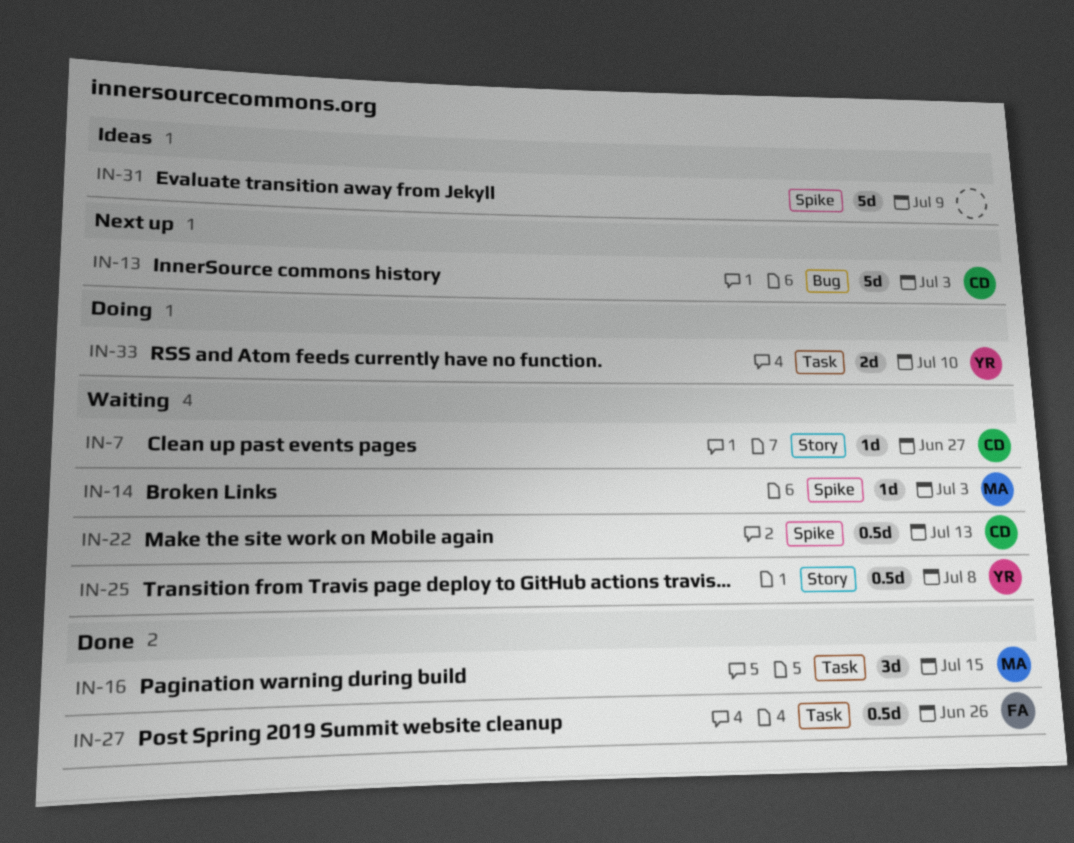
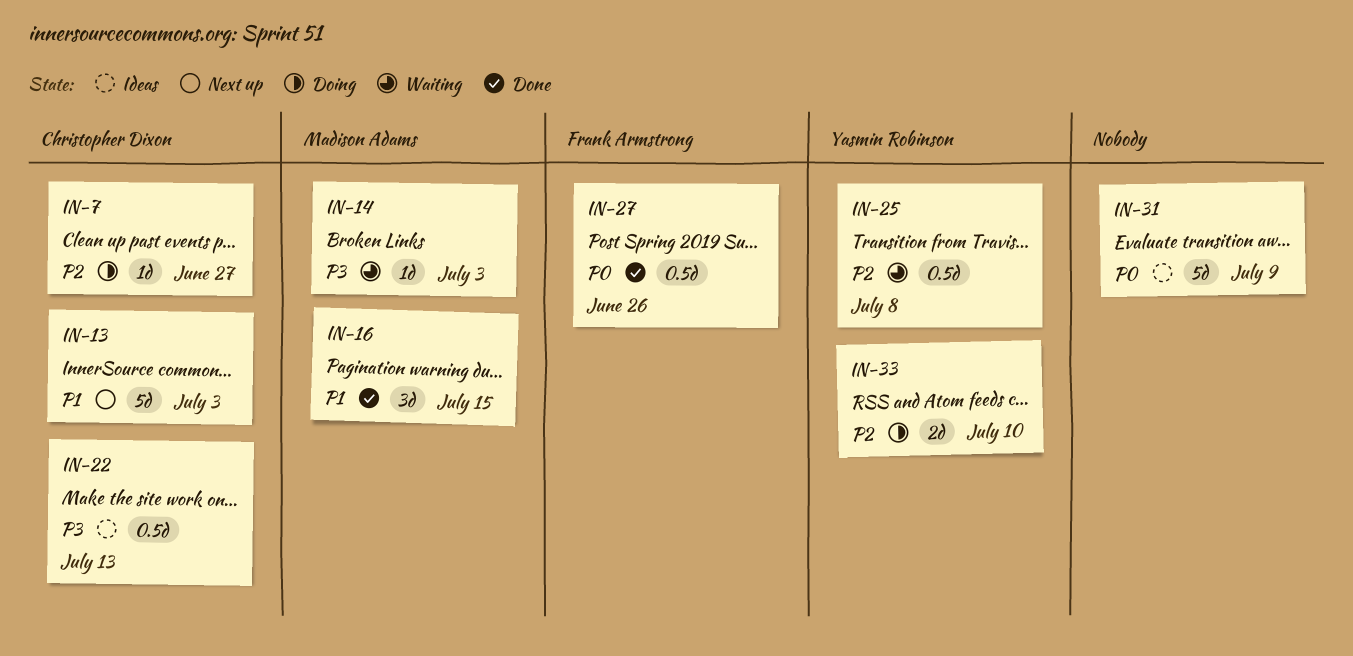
IN-7, status: Waiting -> Doing
IN-22, status: Waiting -> Ideas

